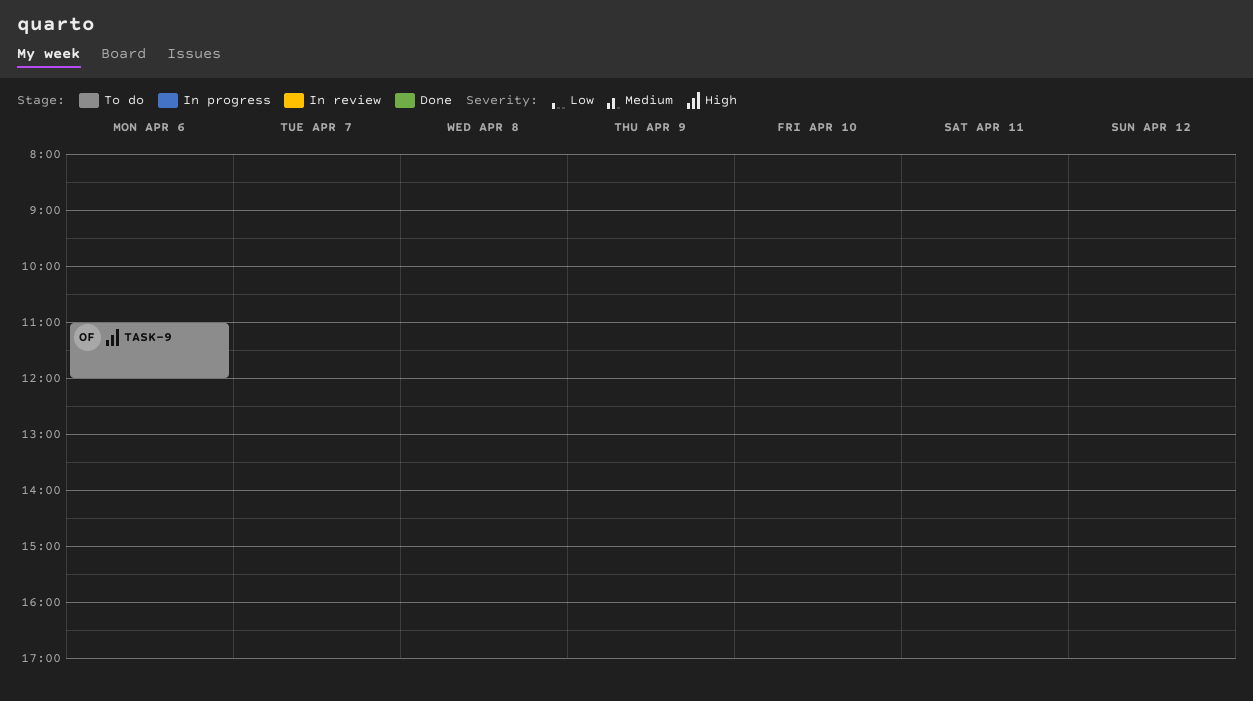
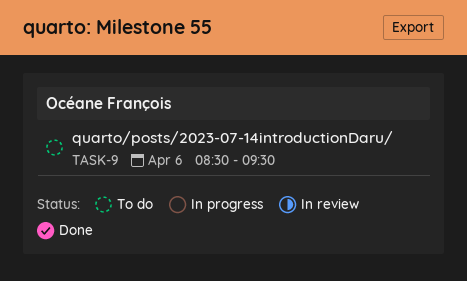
TASK-9, begins: 11:00 -> 08:30
TASK-9, ends: 12:00 -> 09:30

